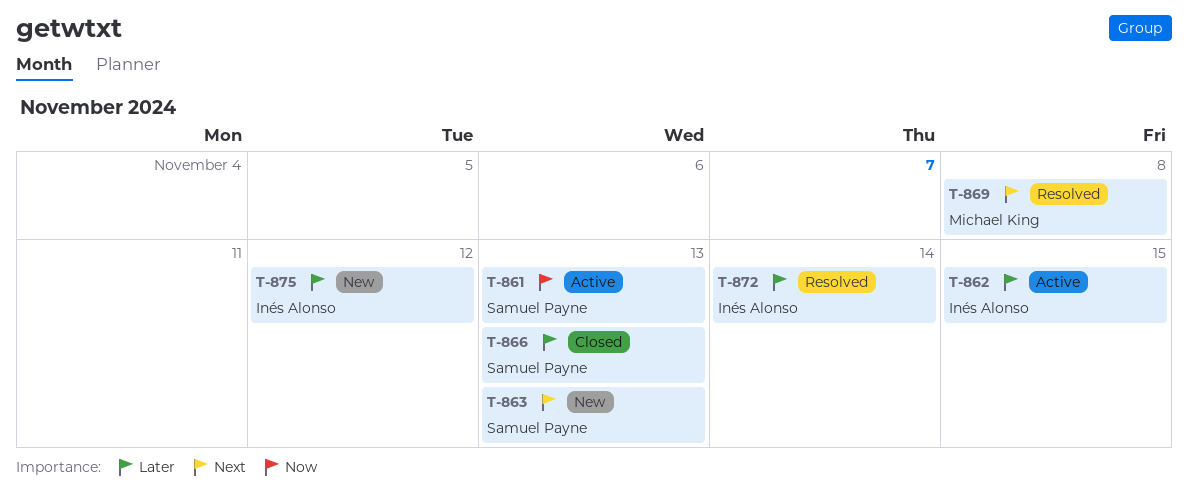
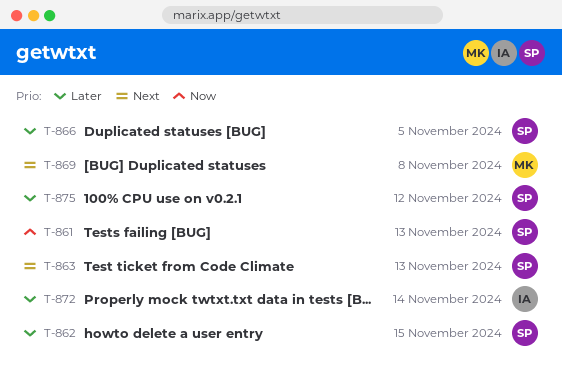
T-862, owner: Inés Alonso -> Samuel Payne
T-866, due: Nov 13 -> Nov 5
T-875, owner: Inés Alonso -> Samuel Payne

